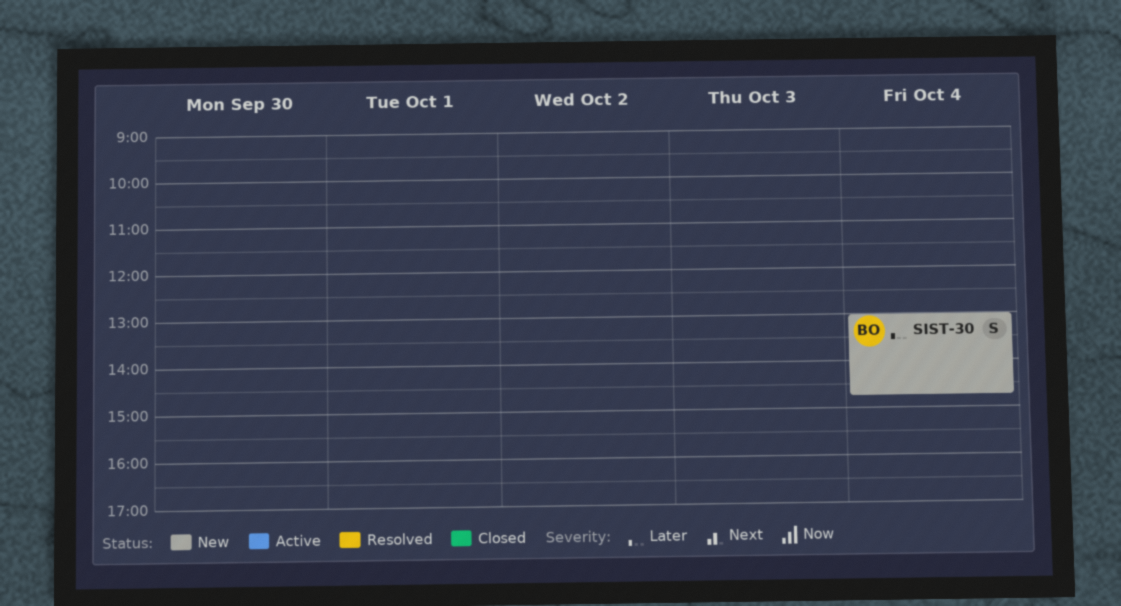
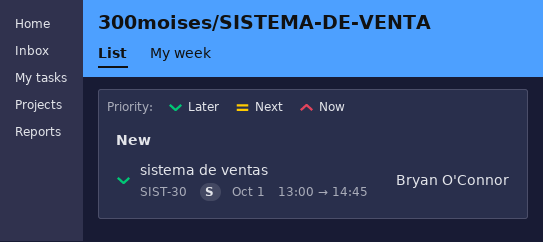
SIST-30, day: Oct 4 -> Oct 1

